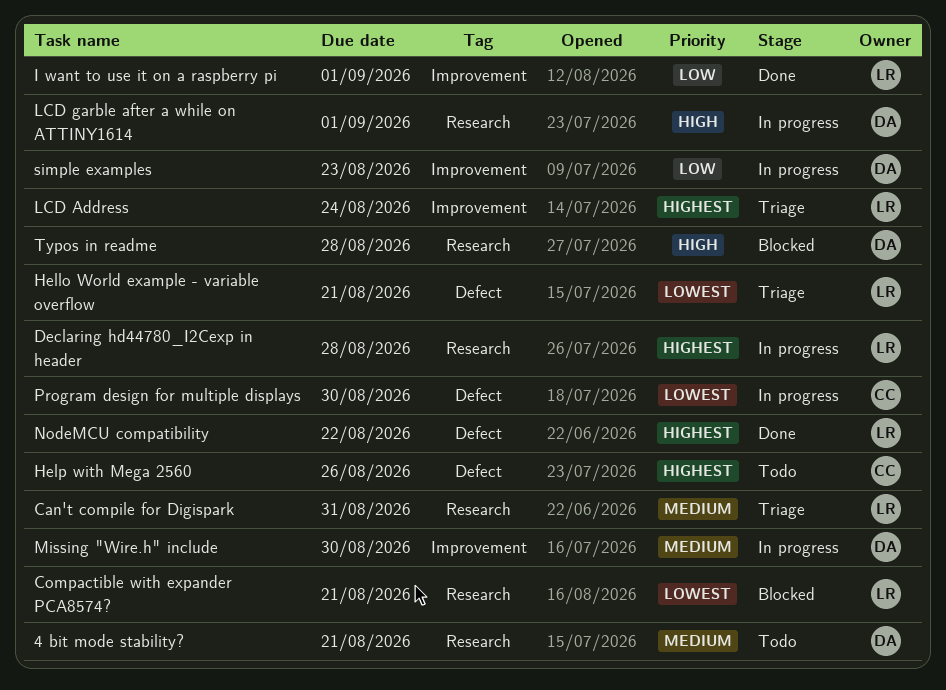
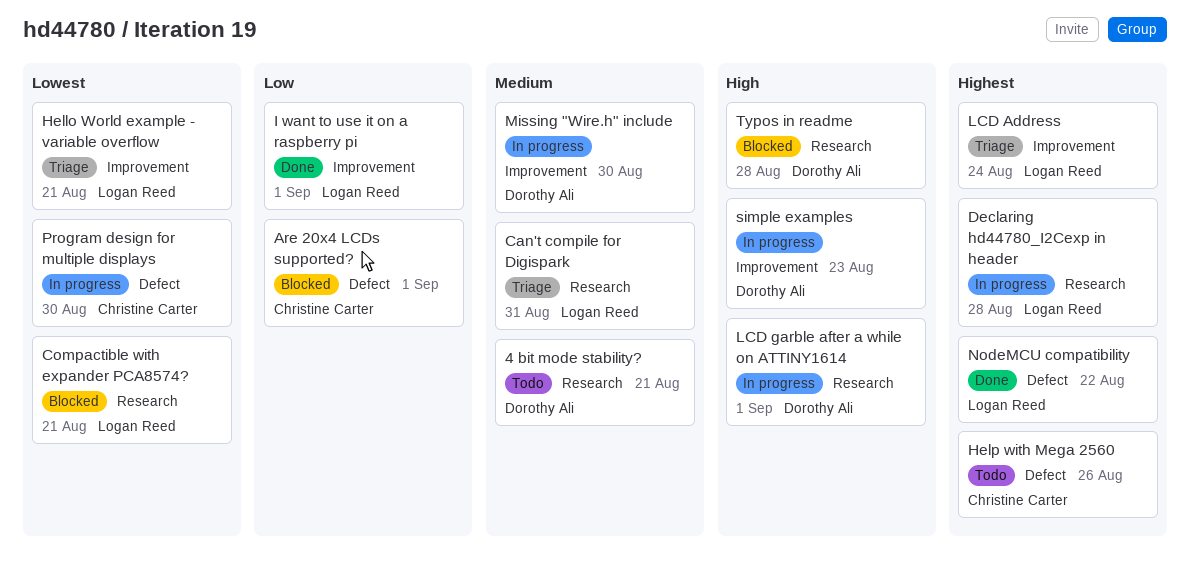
Are 20x4 LCDs supported?: none -> present
Hello World example - variable overflow, label: Defect -> Improvement
simple examples, priority: Low -> High

